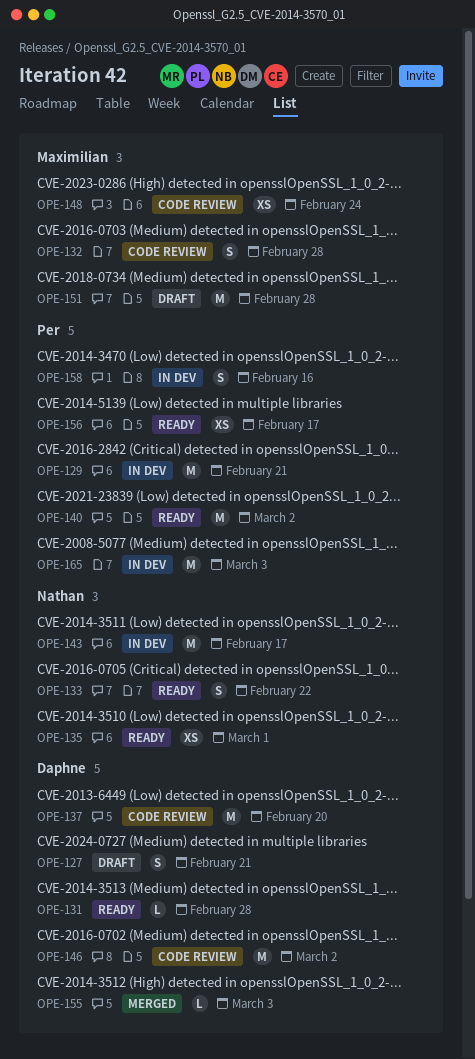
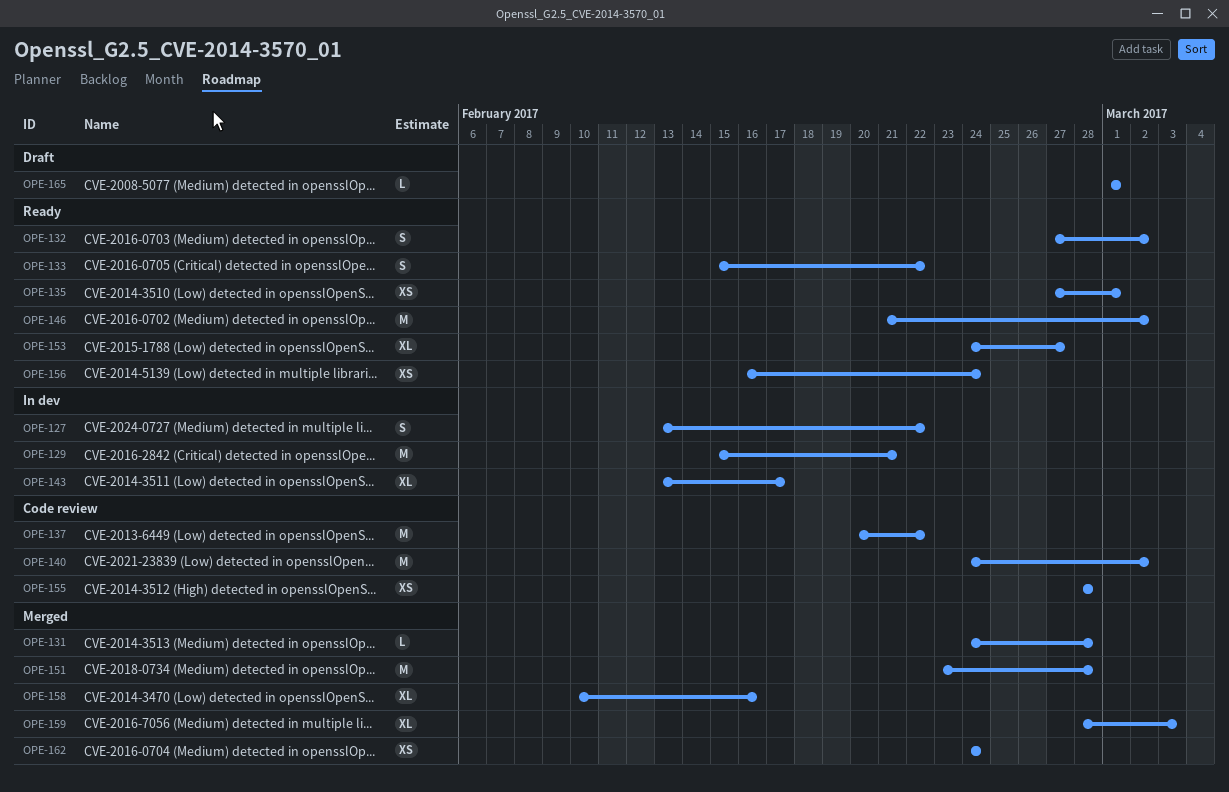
OPE-127, status: Draft -> In dev
OPE-127, due: Feb 21 -> Feb 22
OPE-131, status: Ready -> Merged
OPE-132, status: Code review -> Ready
OPE-132, due: Feb 28 -> Mar 2
OPE-137, due: Feb 20 -> Feb 22
OPE-140, status: Ready -> Code review
OPE-143, estimate: M -> XL
OPE-146, status: Code review -> Ready
OPE-148: present -> none
OPE-151, status: Draft -> Merged
OPE-153: none -> present
OPE-155, status: Merged -> Code review
OPE-155, estimate: L -> XS
OPE-155, due: Mar 3 -> Feb 28
OPE-156, due: Feb 17 -> Feb 24
OPE-158, status: In dev -> Merged
OPE-158, estimate: S -> XL
OPE-159: none -> present
OPE-162: none -> present
OPE-165, status: In dev -> Draft
OPE-165, estimate: M -> L
OPE-165, due: Mar 3 -> Mar 1

